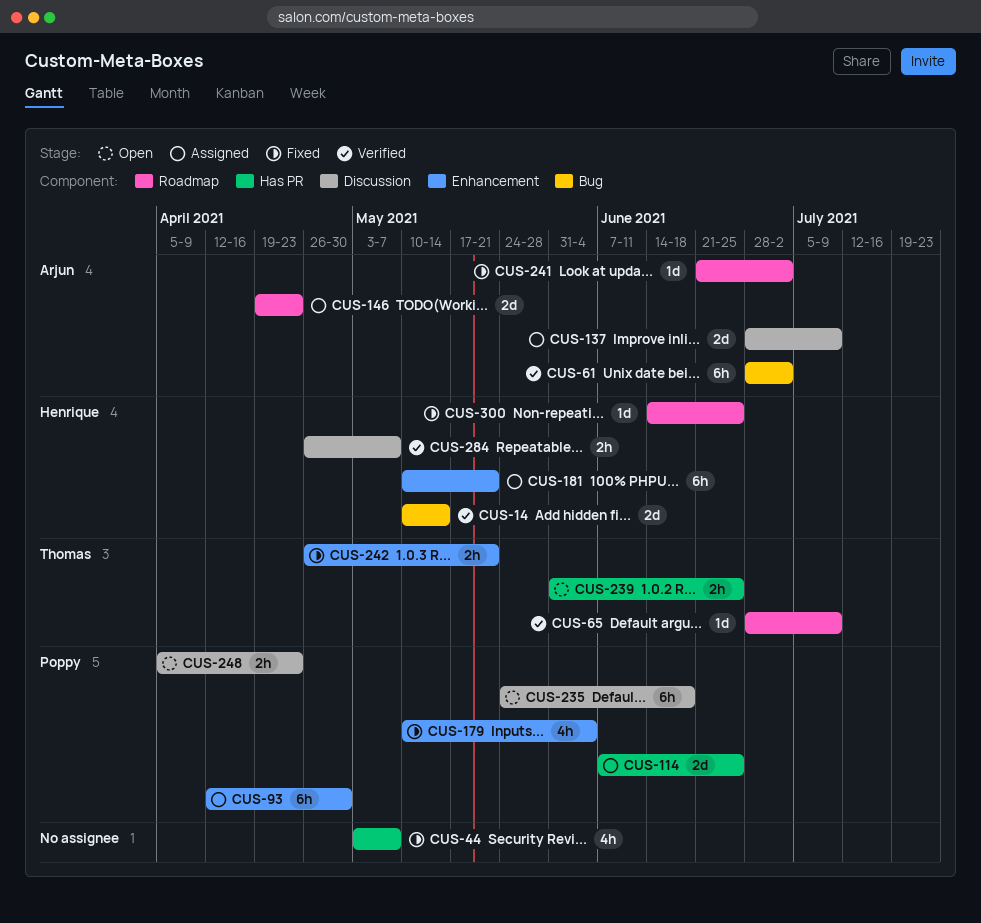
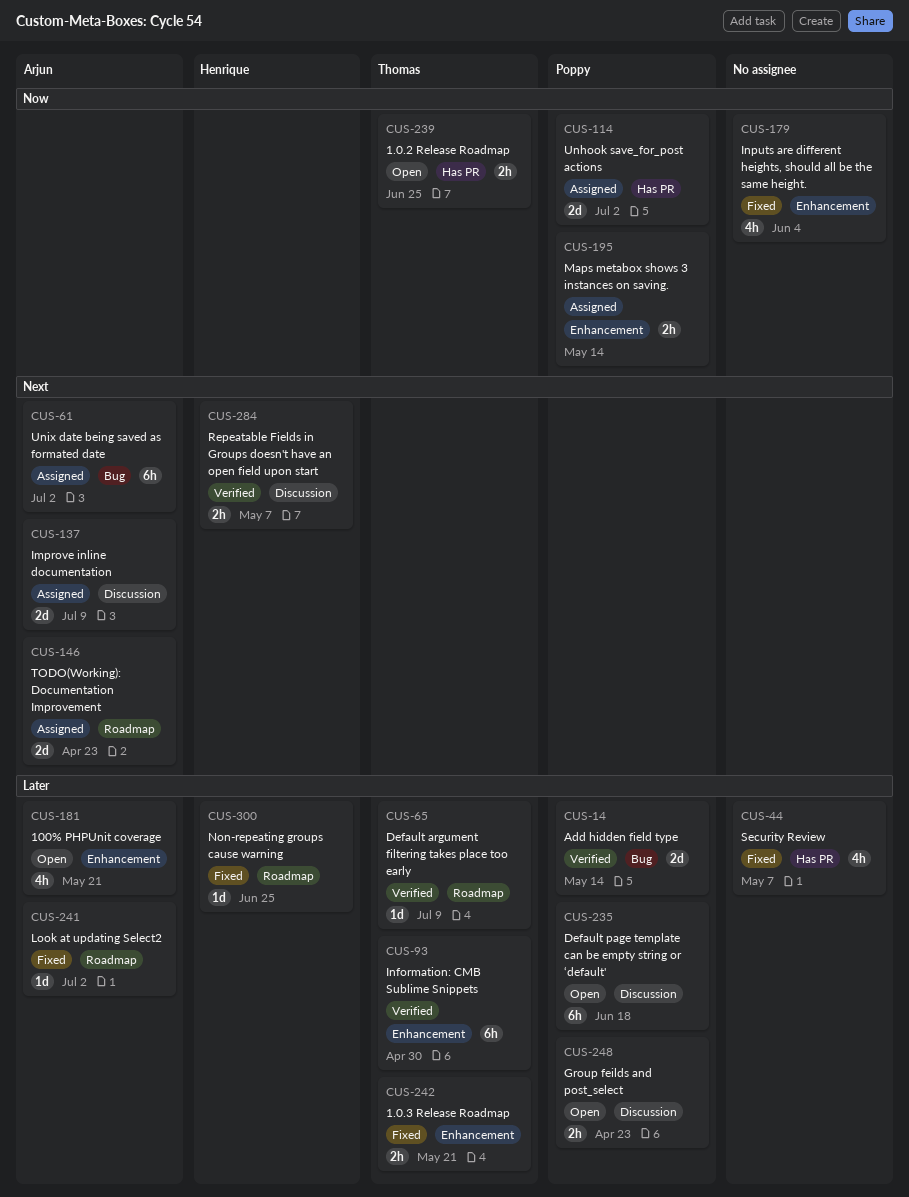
CUS-14, owner: Henrique -> Poppy
CUS-61, status: Verified -> Assigned
CUS-93, status: Assigned -> Verified
CUS-93, owner: Poppy -> Thomas
CUS-114, due: Jun 25 -> Jul 2
CUS-179, owner: Poppy -> none
CUS-181, status: Assigned -> Open
CUS-181, owner: Henrique -> Arjun
CUS-181, estimate: 6h -> 4h
CUS-195: none -> present

